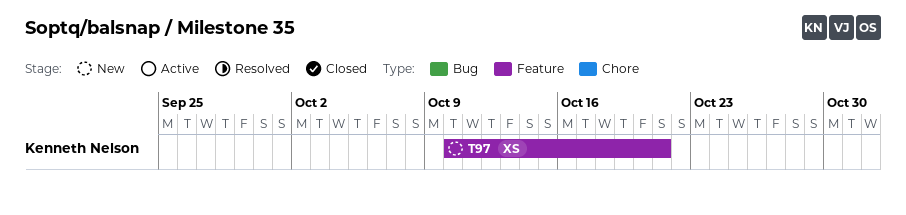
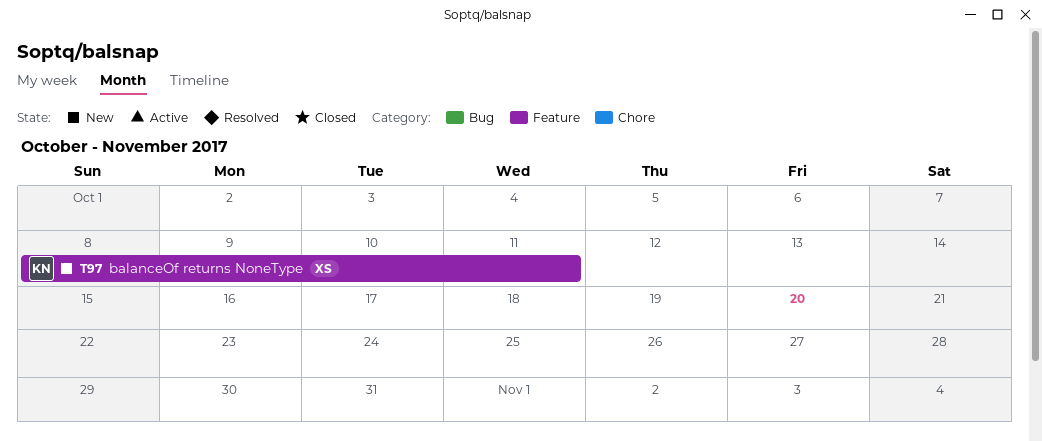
T97, start: Oct 10 -> Oct 8
T97, due: Oct 21 -> Oct 11

